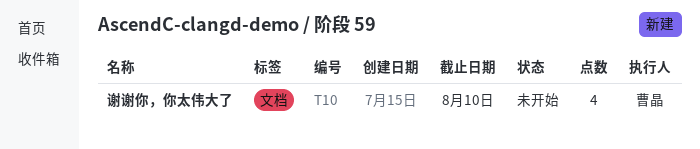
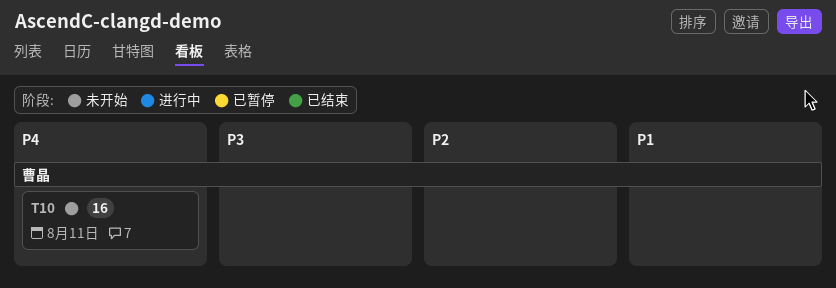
T10, estimate: 4 -> 16
T10, due: Aug 10 -> Aug 11

